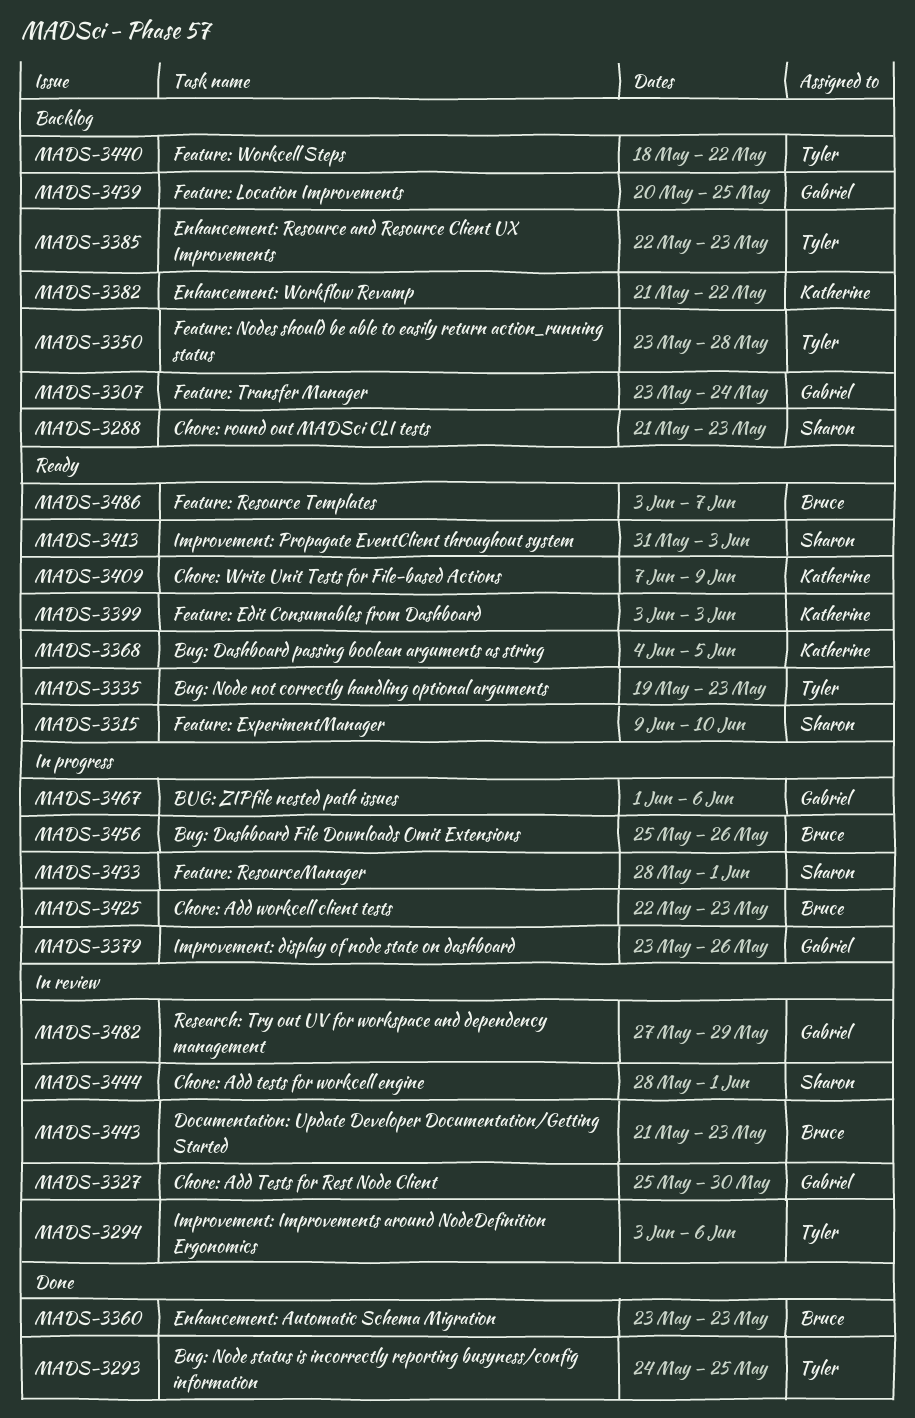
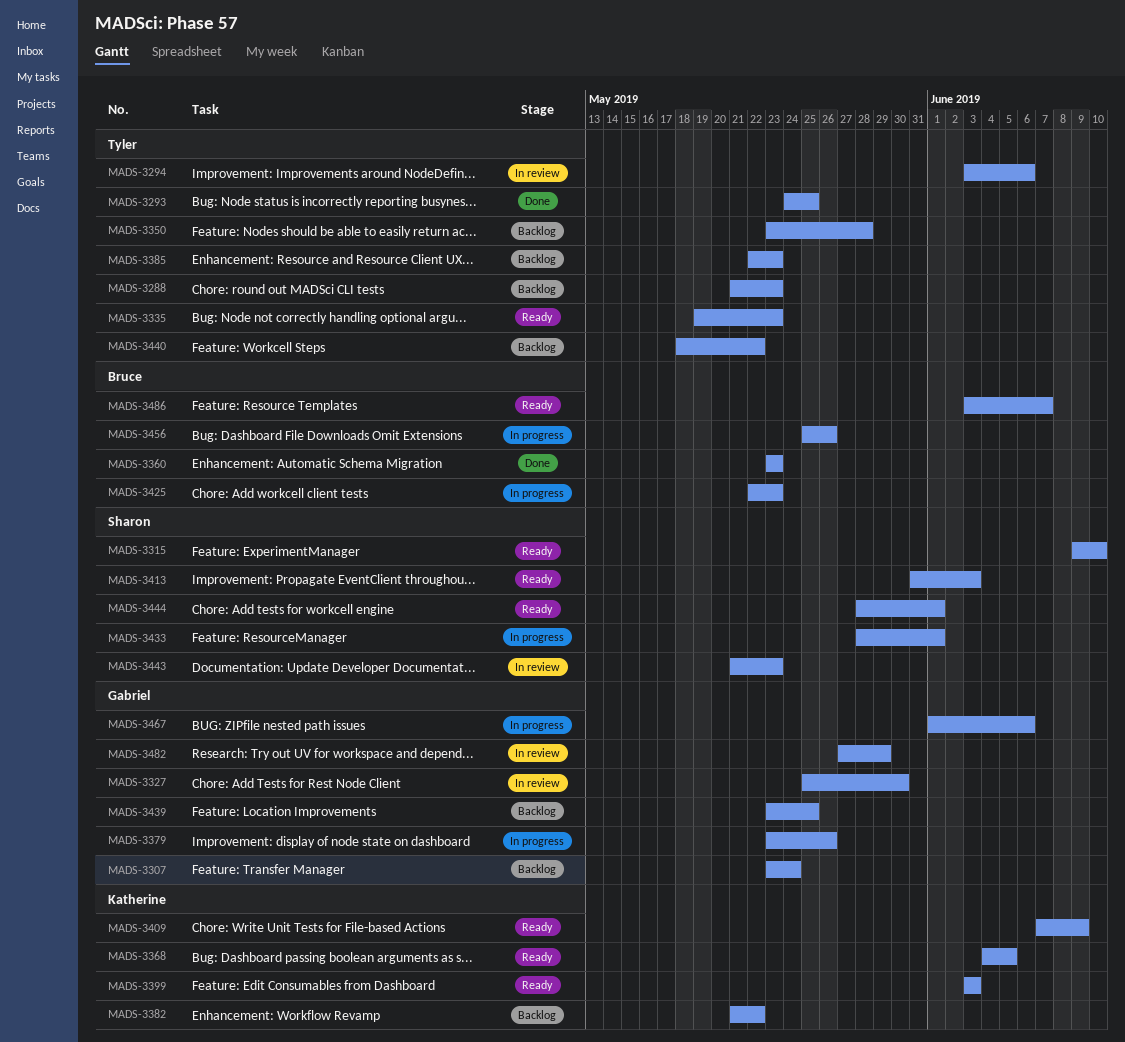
MADS-3288, owner: Sharon -> Tyler
MADS-3439, start: May 20 -> May 23
MADS-3443, owner: Bruce -> Sharon
MADS-3444, status: In review -> Ready

